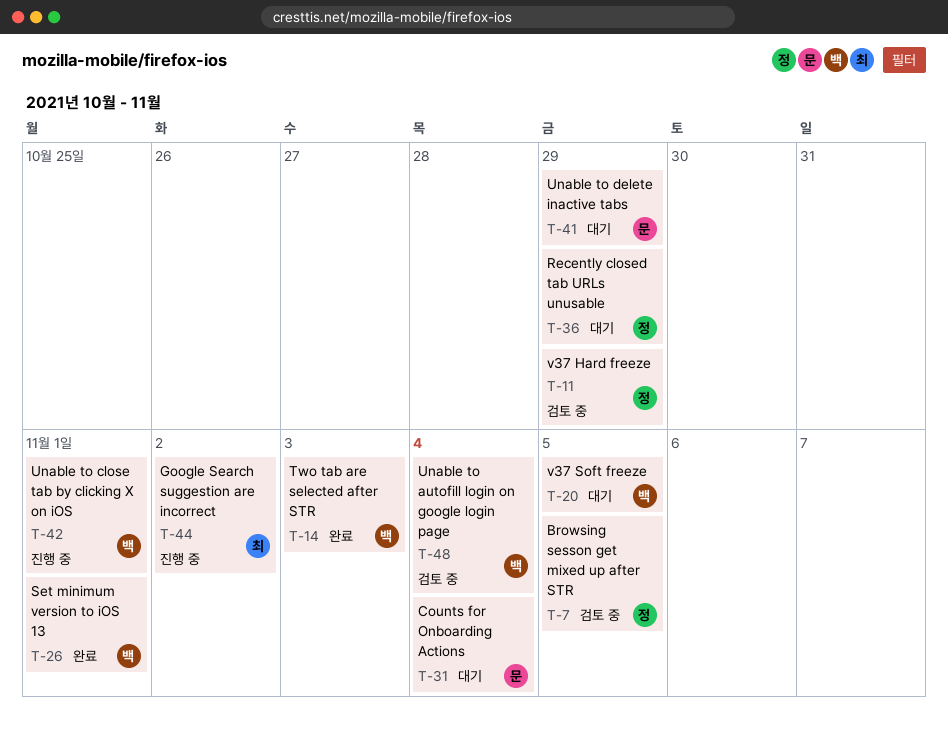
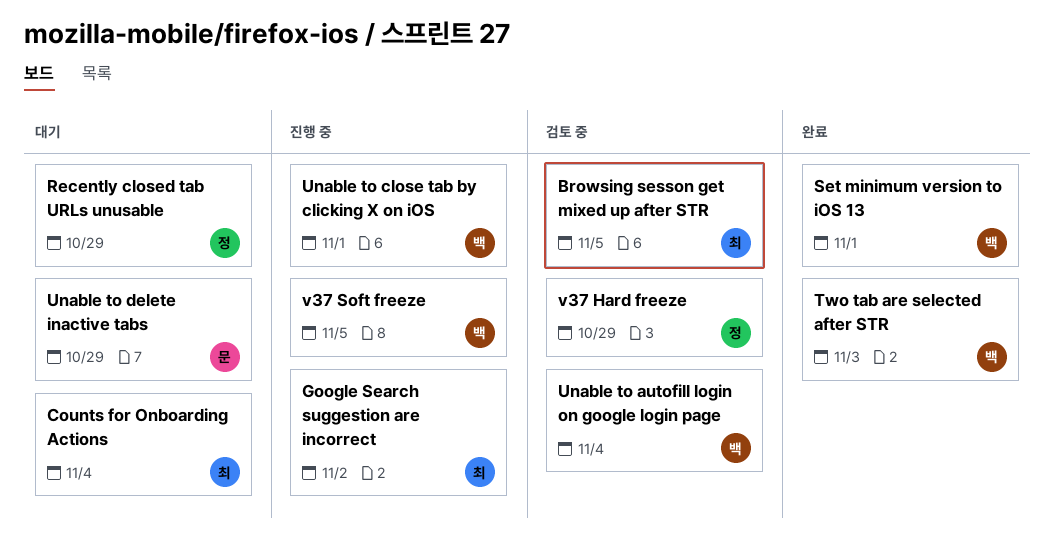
Browsing sesson get mixed up after STR, owner: 정 -> 최
Counts for Onboarding Actions, owner: 문 -> 최
v37 Soft freeze, status: 대기 -> 진행 중

